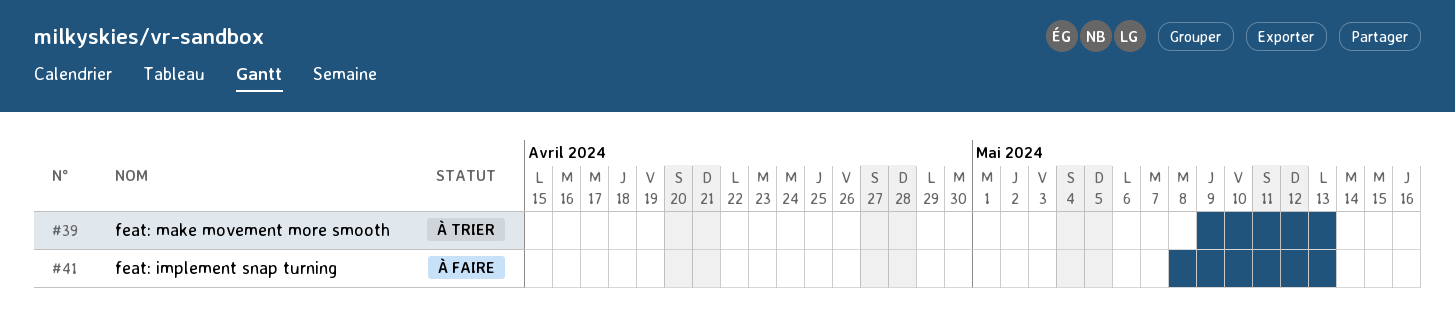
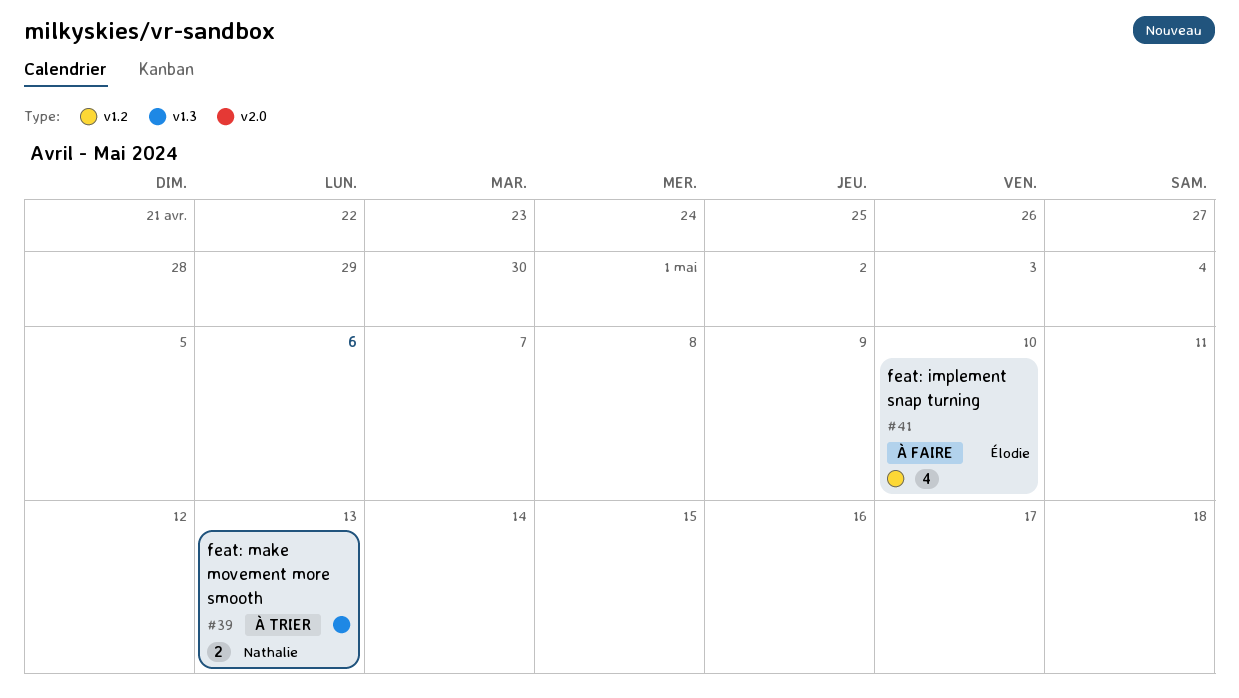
#41, due: May 13 -> May 10

